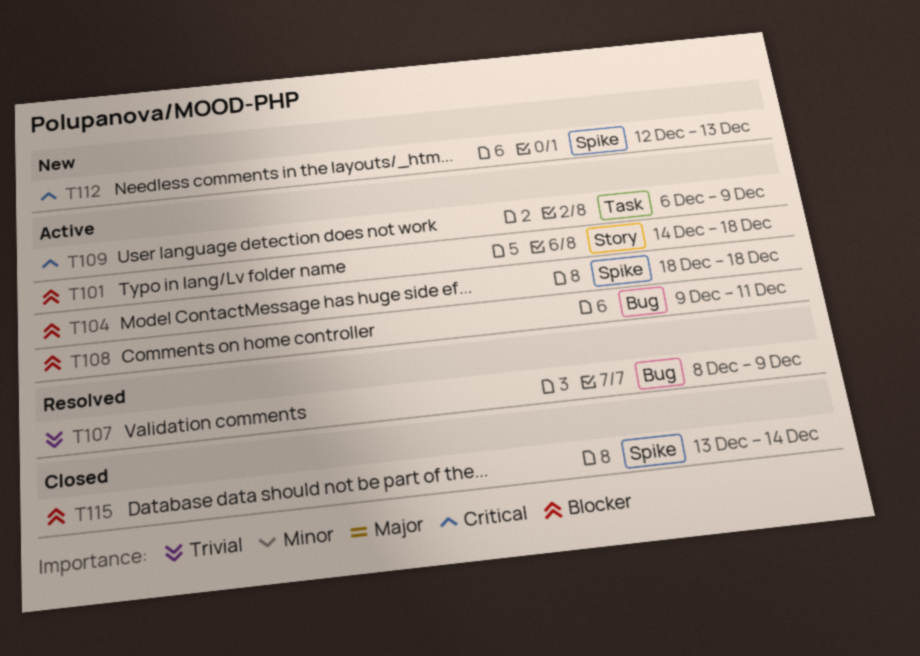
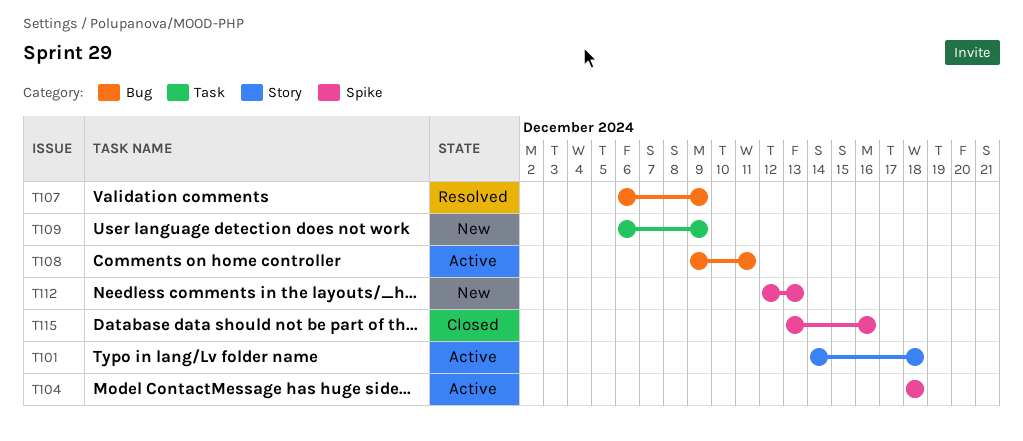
T107, start: Dec 8 -> Dec 6
T109, status: Active -> New
T115, due: Dec 14 -> Dec 16

